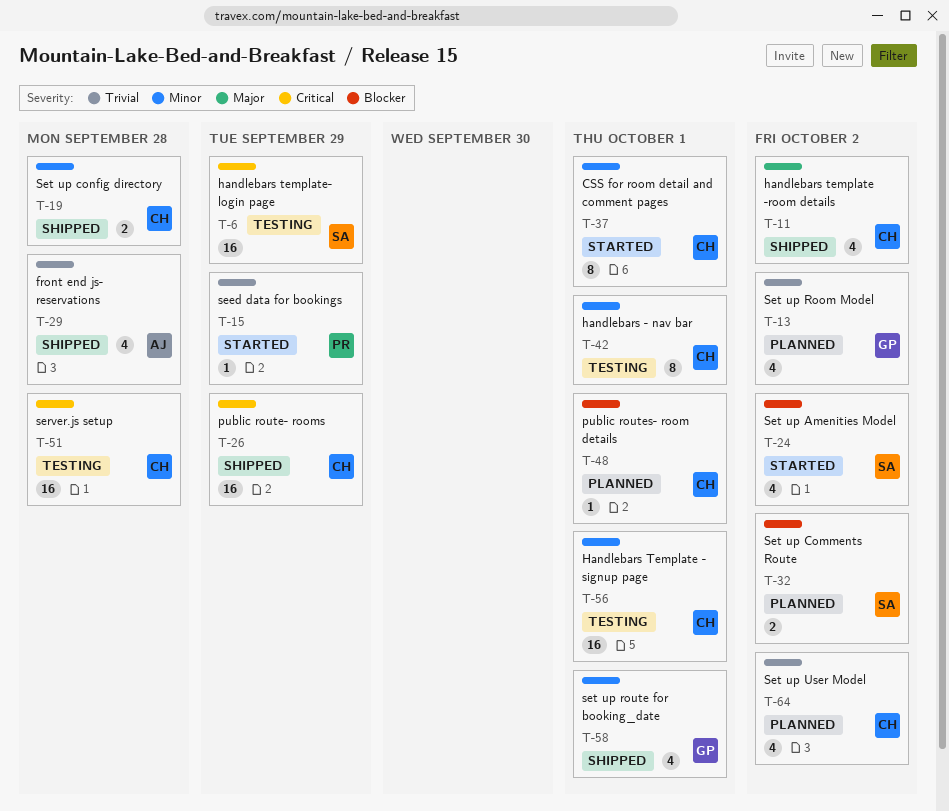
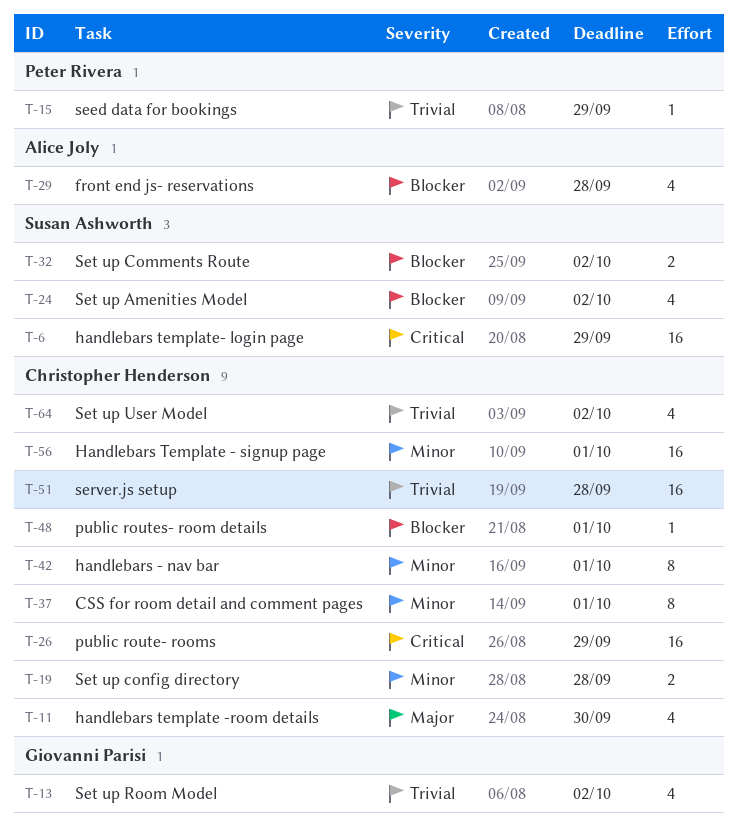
T-11, due: Oct 2 -> Sep 30
T-29, priority: Trivial -> Blocker
T-51, priority: Critical -> Trivial
T-58: present -> none

